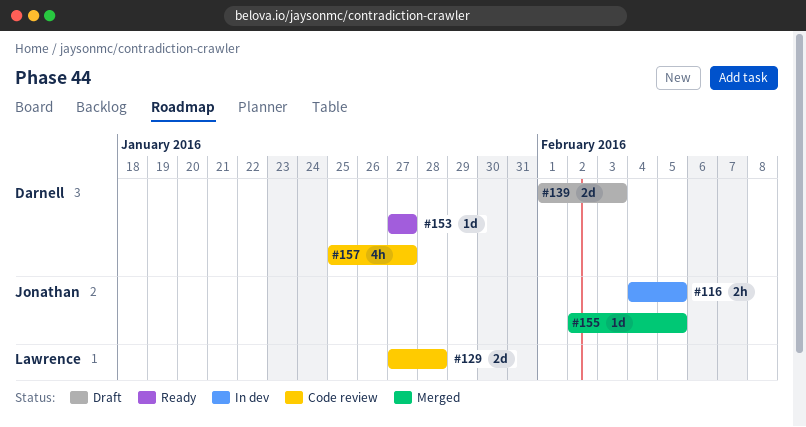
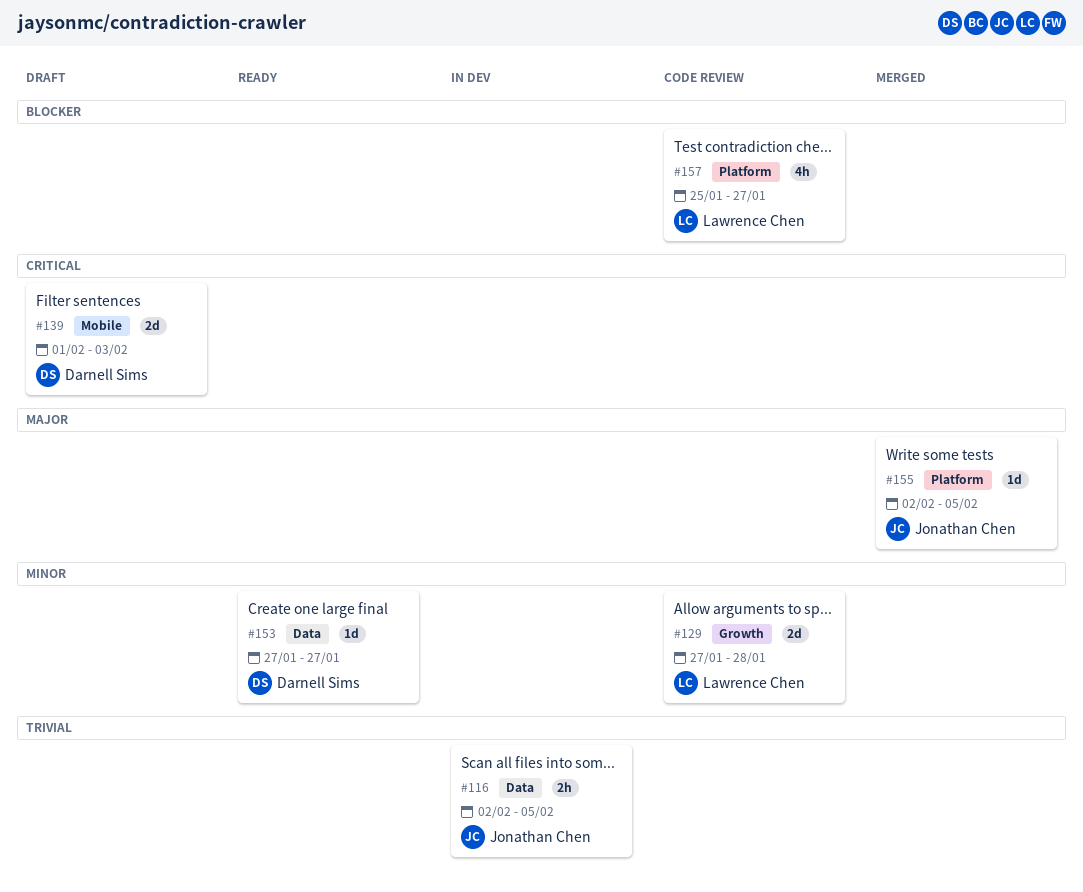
#116, start: Feb 4 -> Feb 2
#157, owner: Darnell Sims -> Lawrence Chen

